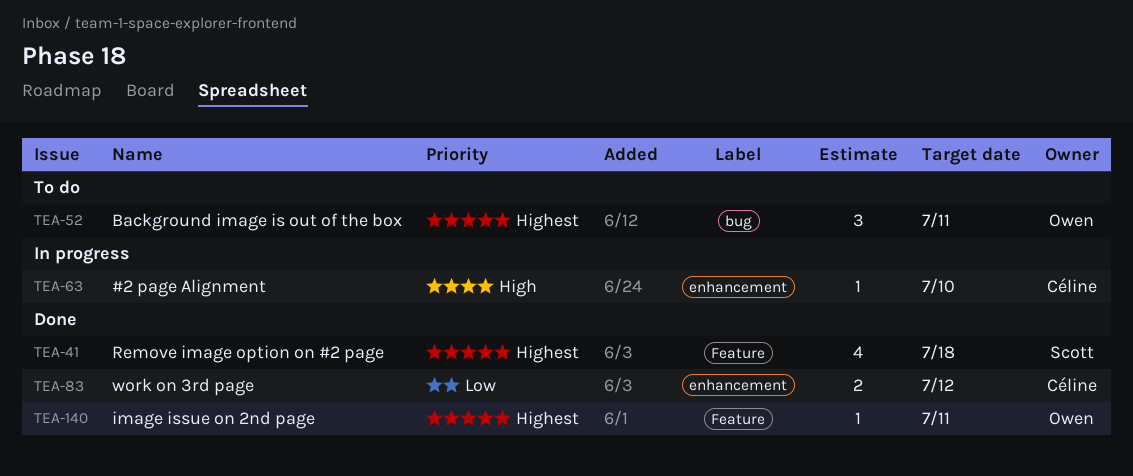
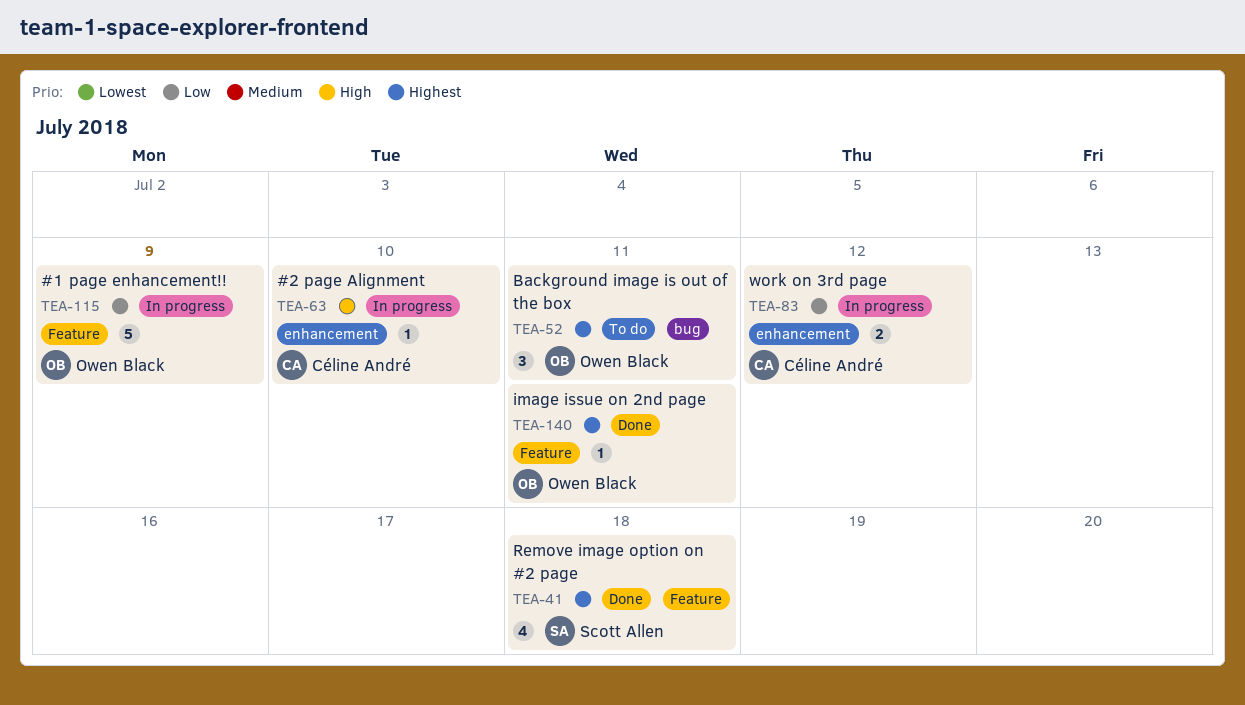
TEA-83, status: Done -> In progress
TEA-115: none -> present

